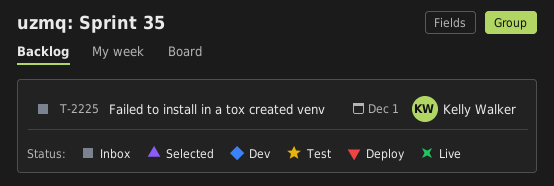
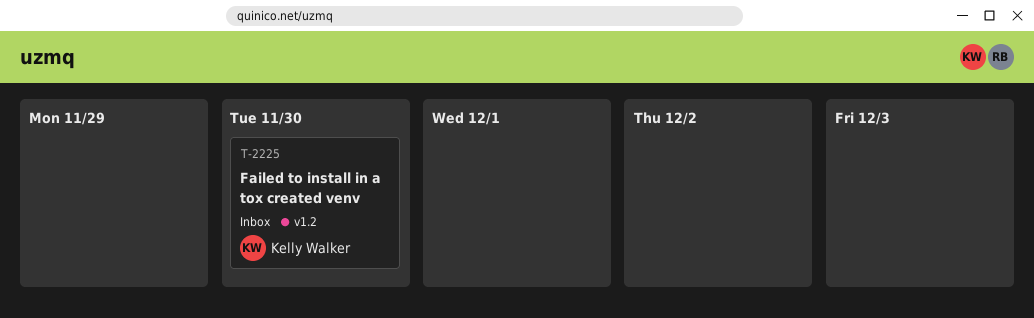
T-2225, due: Dec 1 -> Nov 30

